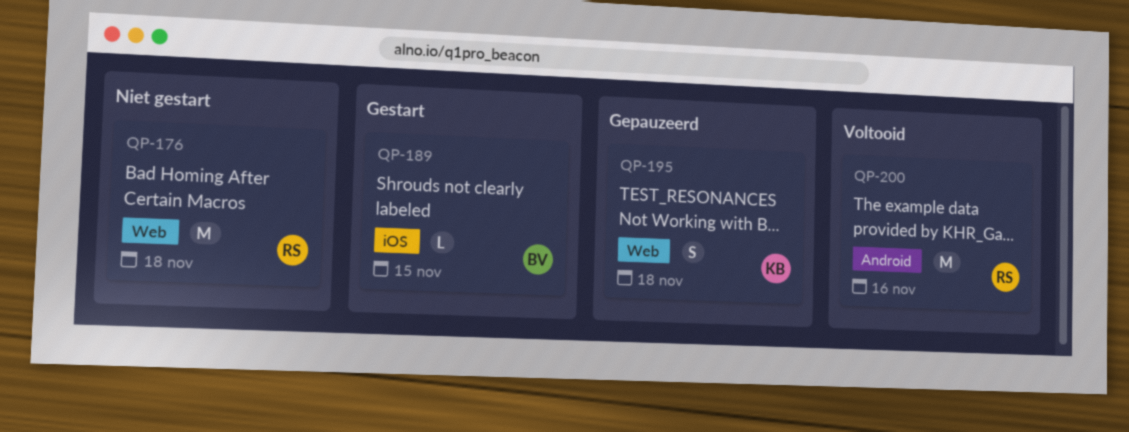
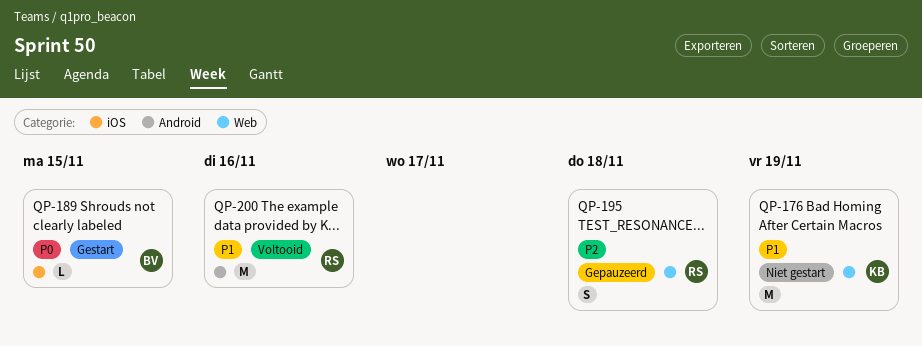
QP-176, owner: RS -> KB
QP-176, due: Nov 18 -> Nov 19
QP-195, owner: KB -> RS

